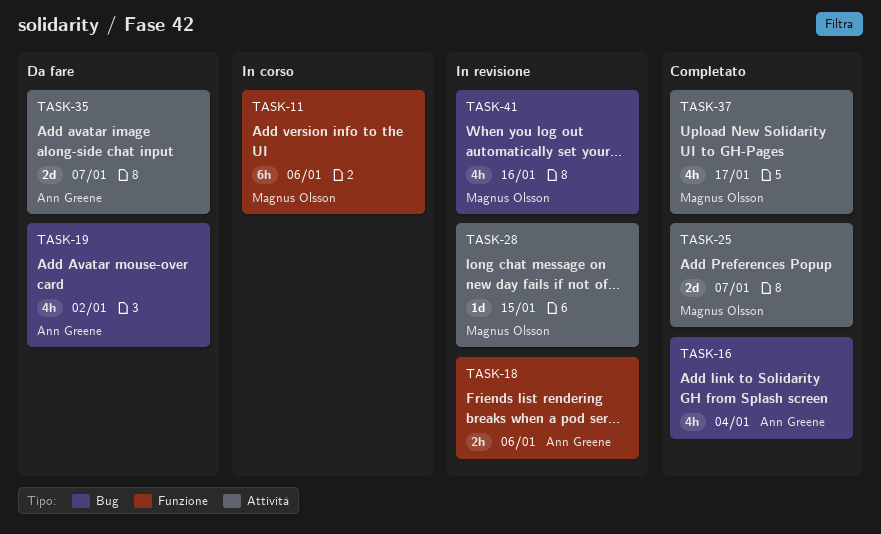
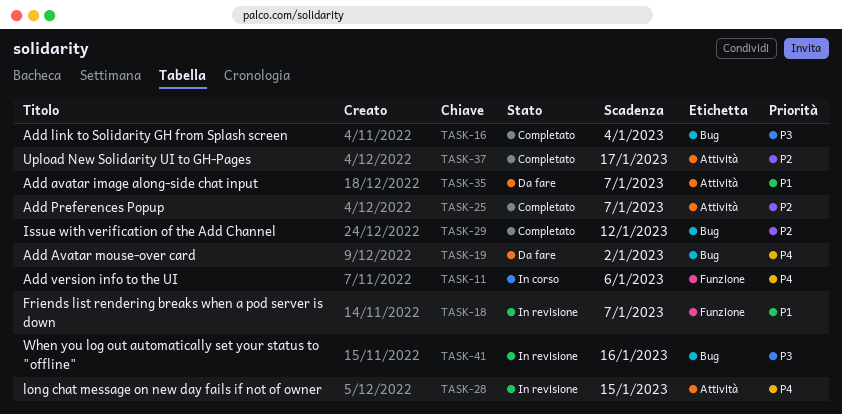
TASK-18, due: Jan 6 -> Jan 7
TASK-29: none -> present

